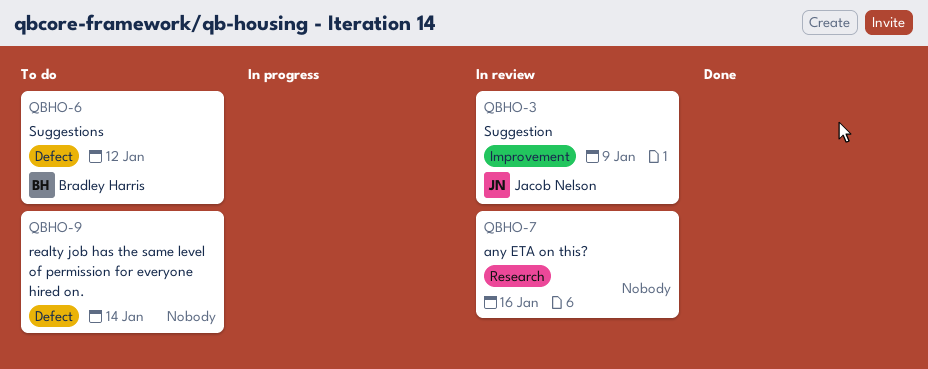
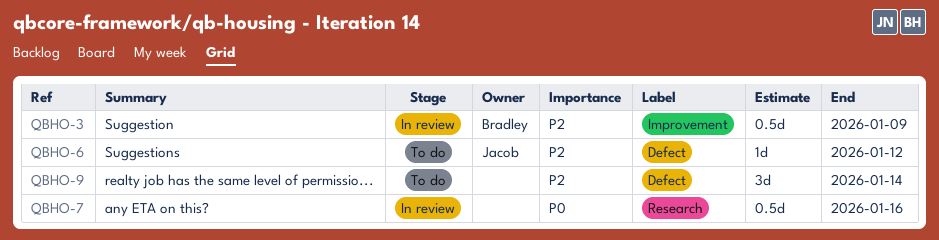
QBHO-3, owner: Jacob Nelson -> Bradley Harris
QBHO-6, owner: Bradley Harris -> Jacob Nelson

